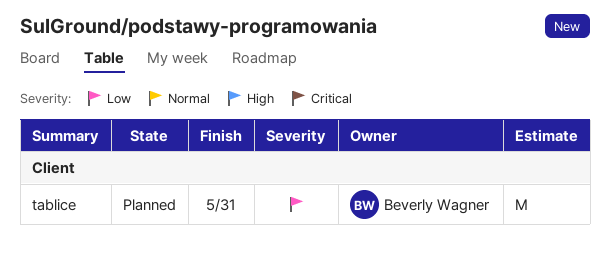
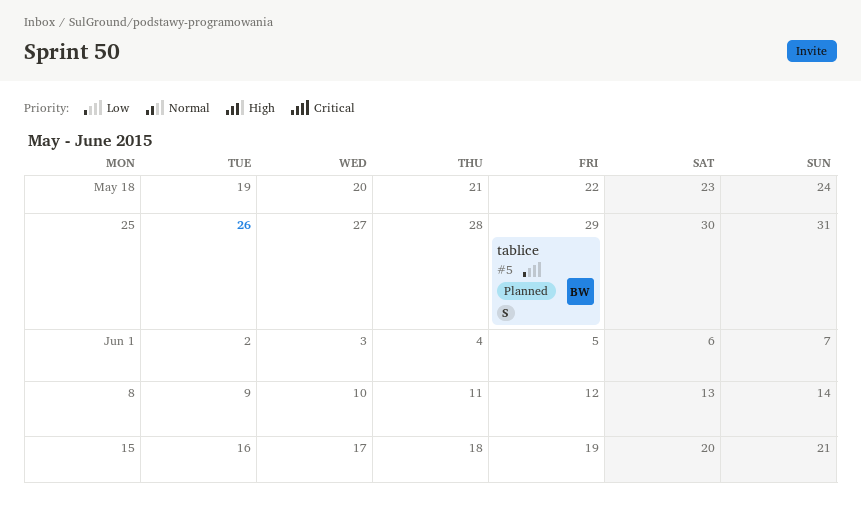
tablice, estimate: M -> S
tablice, due: May 31 -> May 29

